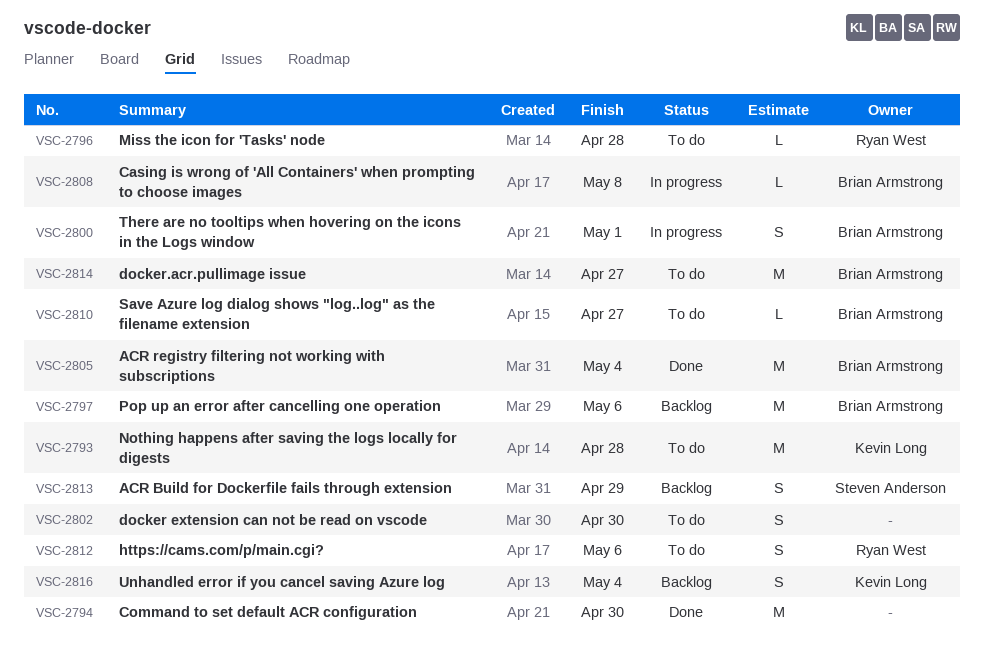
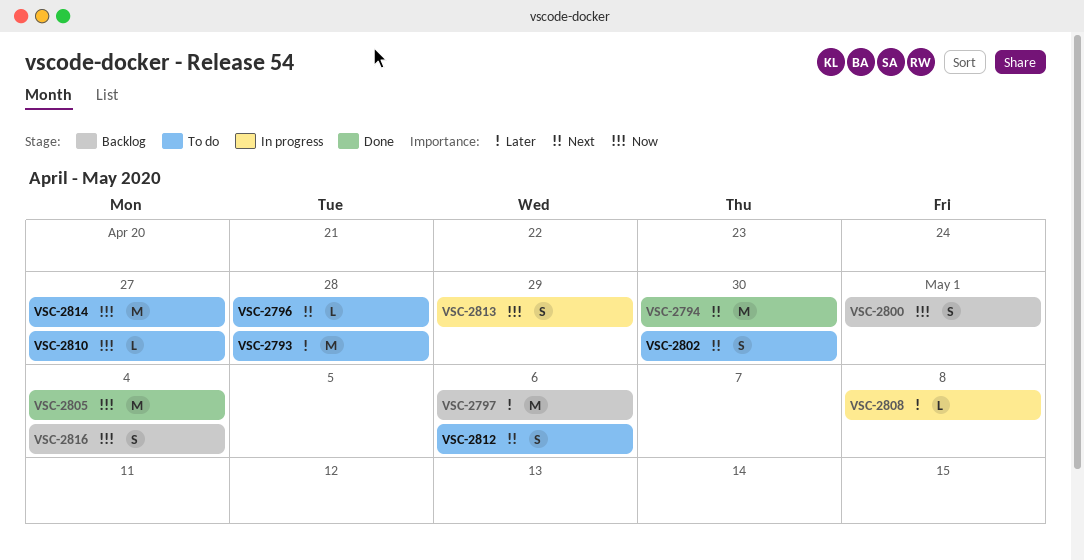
VSC-2800, status: In progress -> Backlog
VSC-2813, status: Backlog -> In progress

